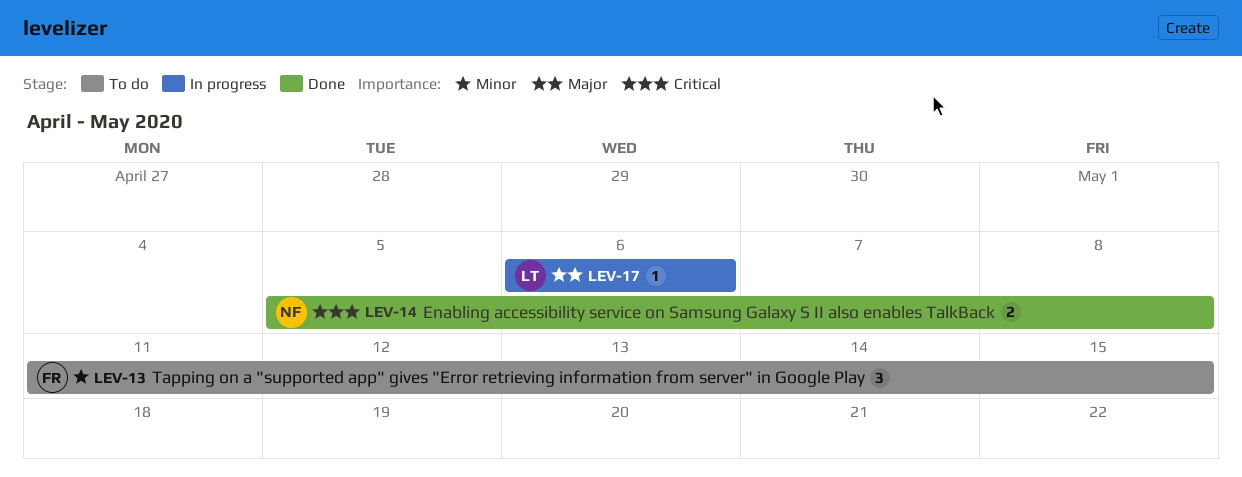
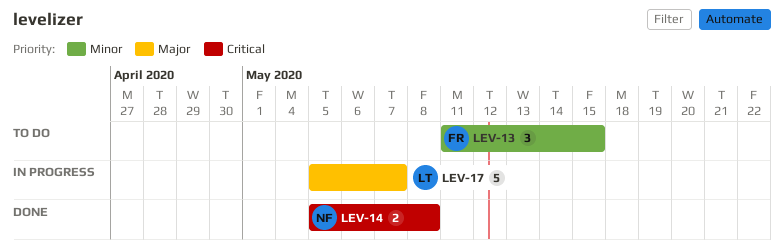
LEV-17, estimate: 1 -> 5
LEV-17, start: May 6 -> May 5
LEV-17, due: May 6 -> May 7

